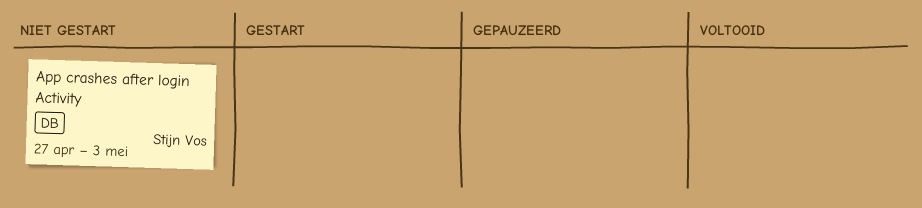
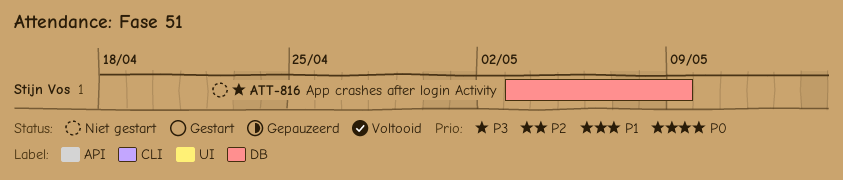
App crashes after login Activity, start: Apr 27 -> May 3
App crashes after login Activity, due: May 3 -> May 9

